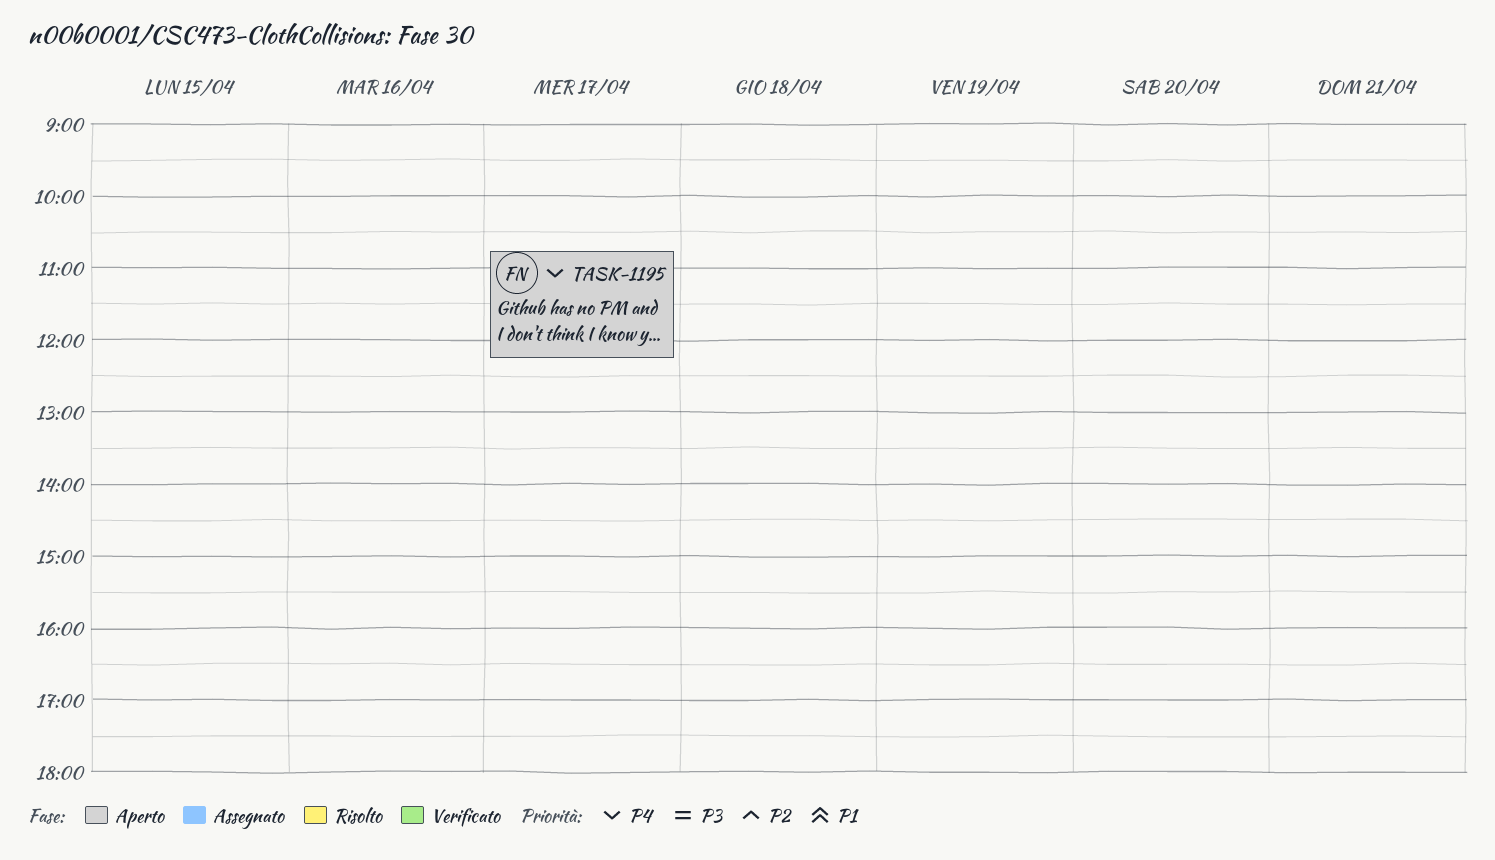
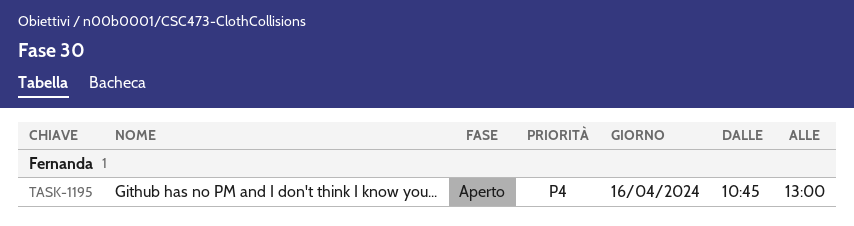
TASK-1195, day: Apr 17 -> Apr 16
TASK-1195, ends: 12:15 -> 13:00

